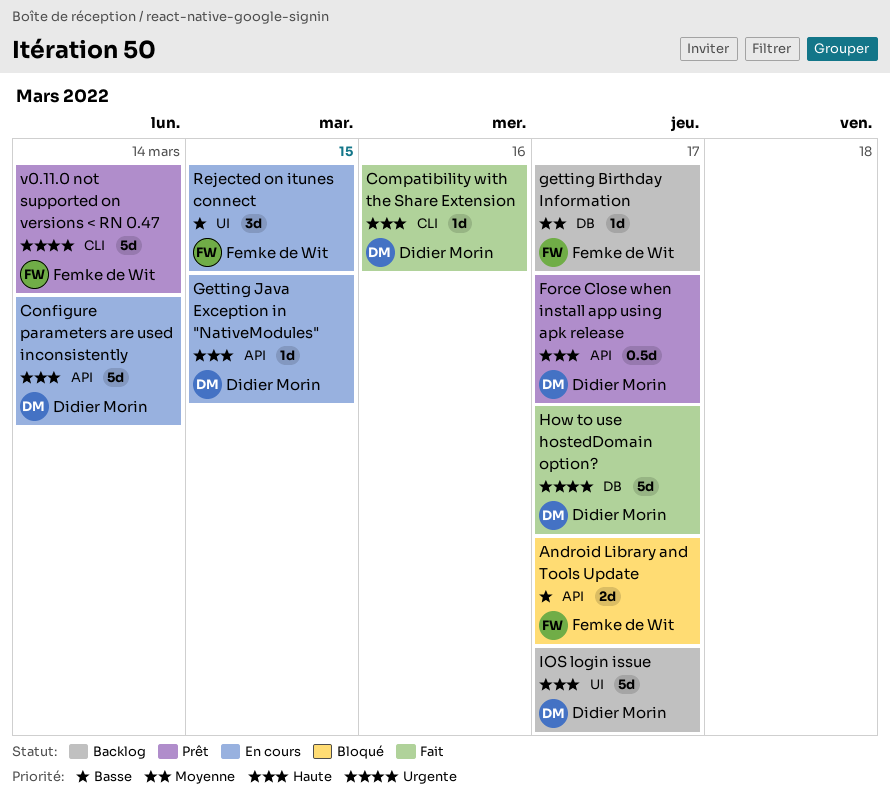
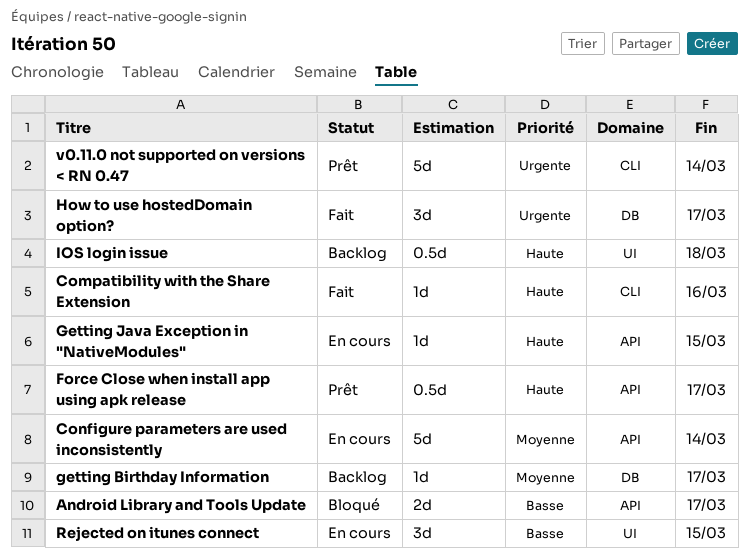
Configure parameters are used inconsistently, priority: Haute -> Moyenne
How to use hostedDomain option?, estimate: 5d -> 3d
IOS login issue, estimate: 5d -> 0.5d
IOS login issue, due: Mar 17 -> Mar 18

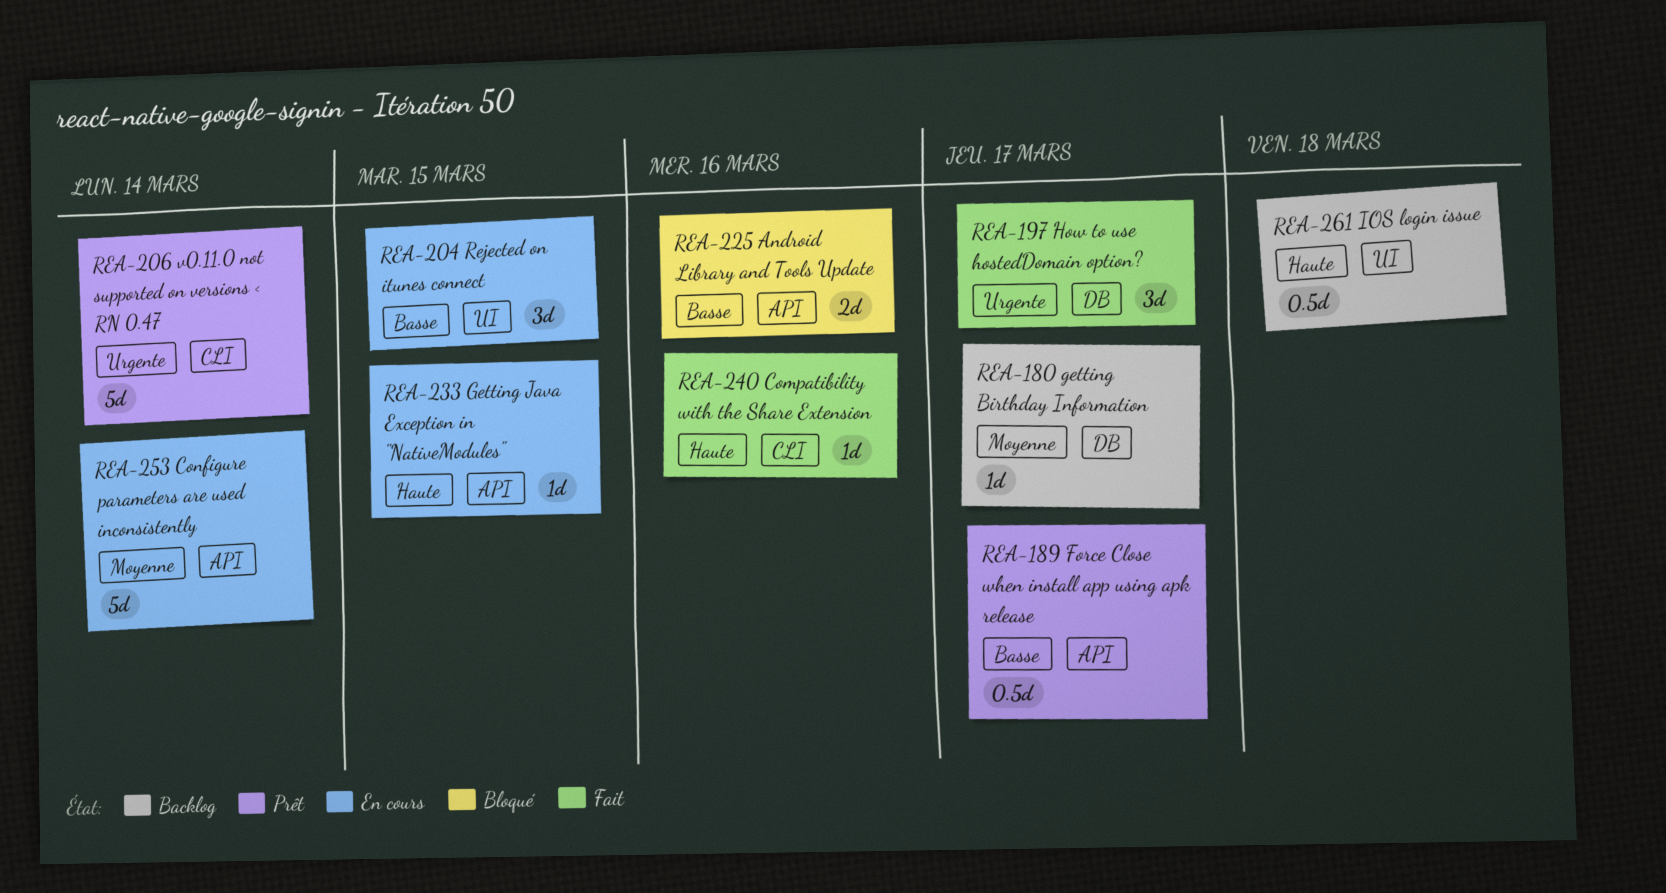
Android Library and Tools Update, due: Mar 17 -> Mar 16
Force Close when install app using apk release, priority: Haute -> Basse

